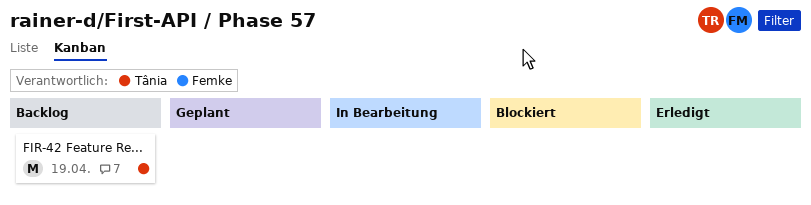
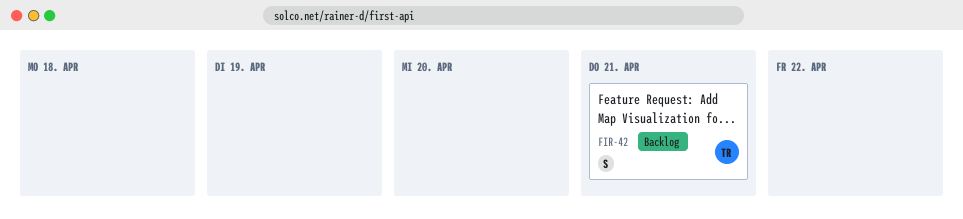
FIR-42, estimate: M -> S
FIR-42, due: Apr 19 -> Apr 21

